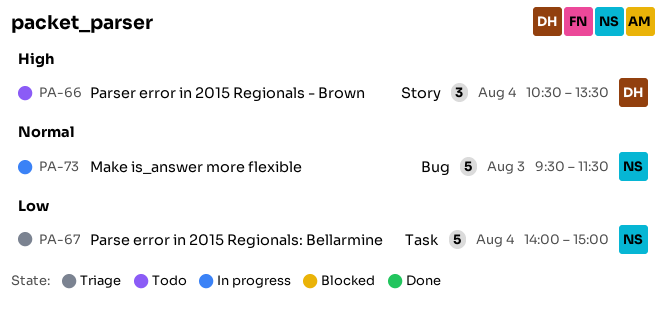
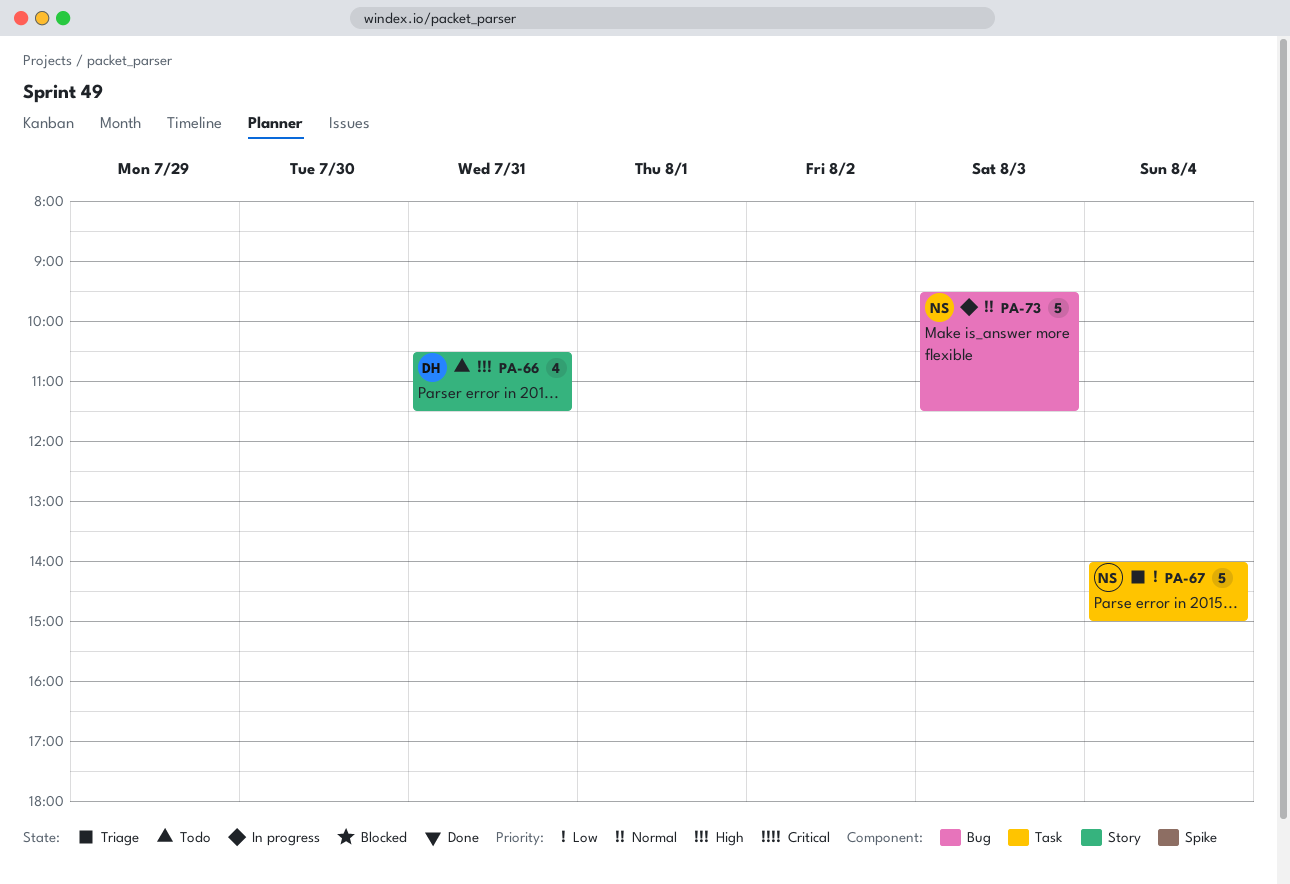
PA-66, estimate: 3 -> 4
PA-66, day: Aug 4 -> Jul 31
PA-66, ends: 13:30 -> 11:30

